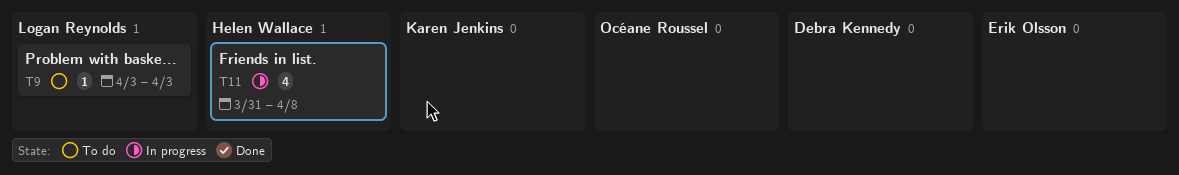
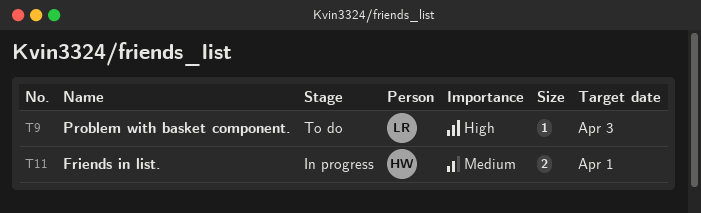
T11, estimate: 4 -> 2
T11, due: Apr 8 -> Apr 1

